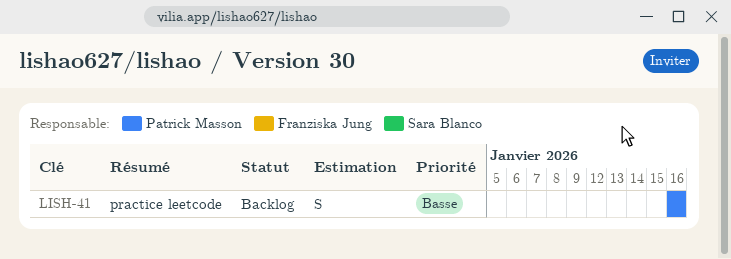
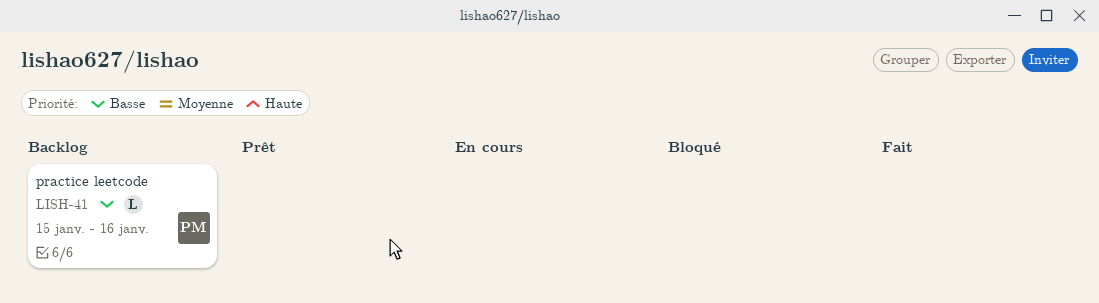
LISH-41, estimate: S -> L
LISH-41, start: Jan 16 -> Jan 15

